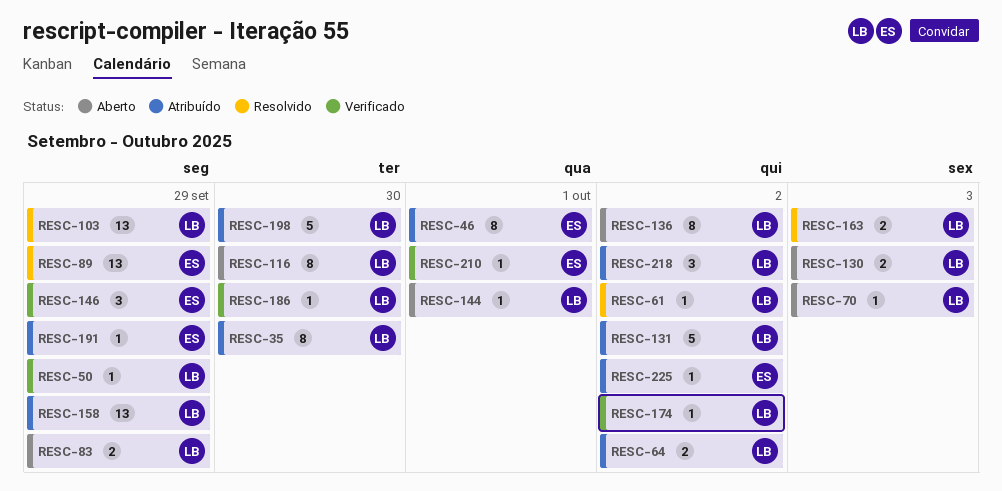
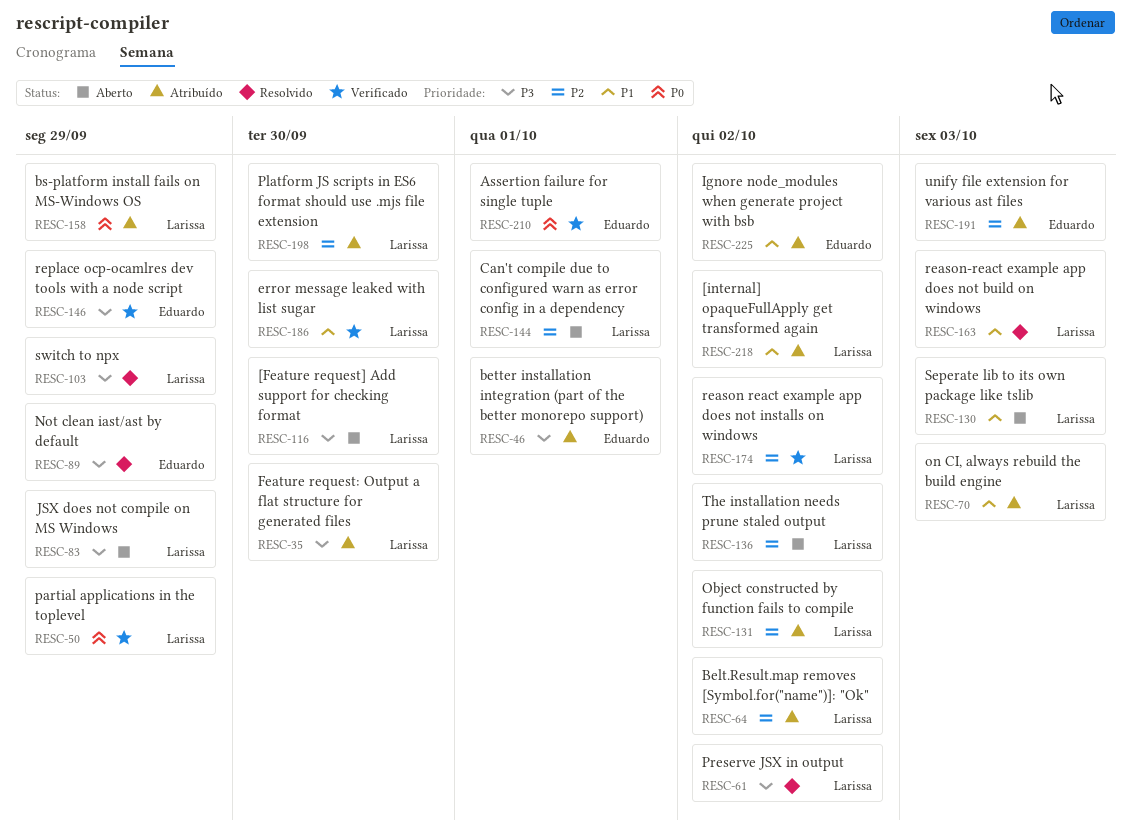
RESC-70, status: Aberto -> Atribuído
RESC-191, due: Sep 29 -> Oct 3

